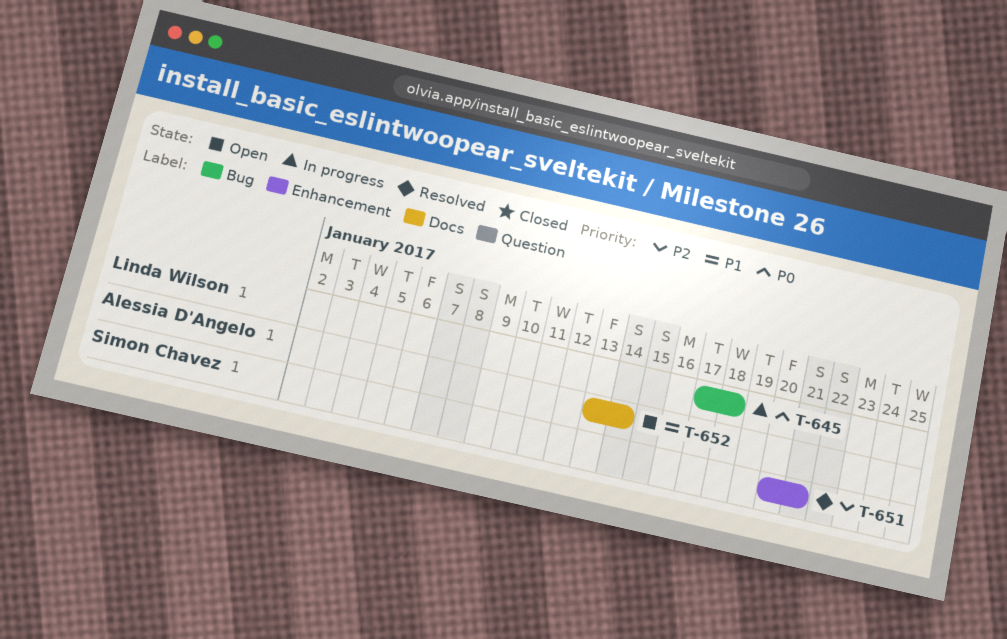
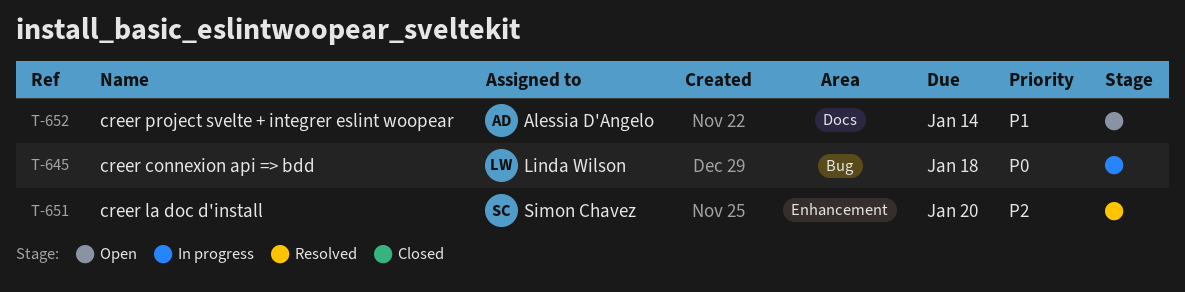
T-651, due: Jan 21 -> Jan 20

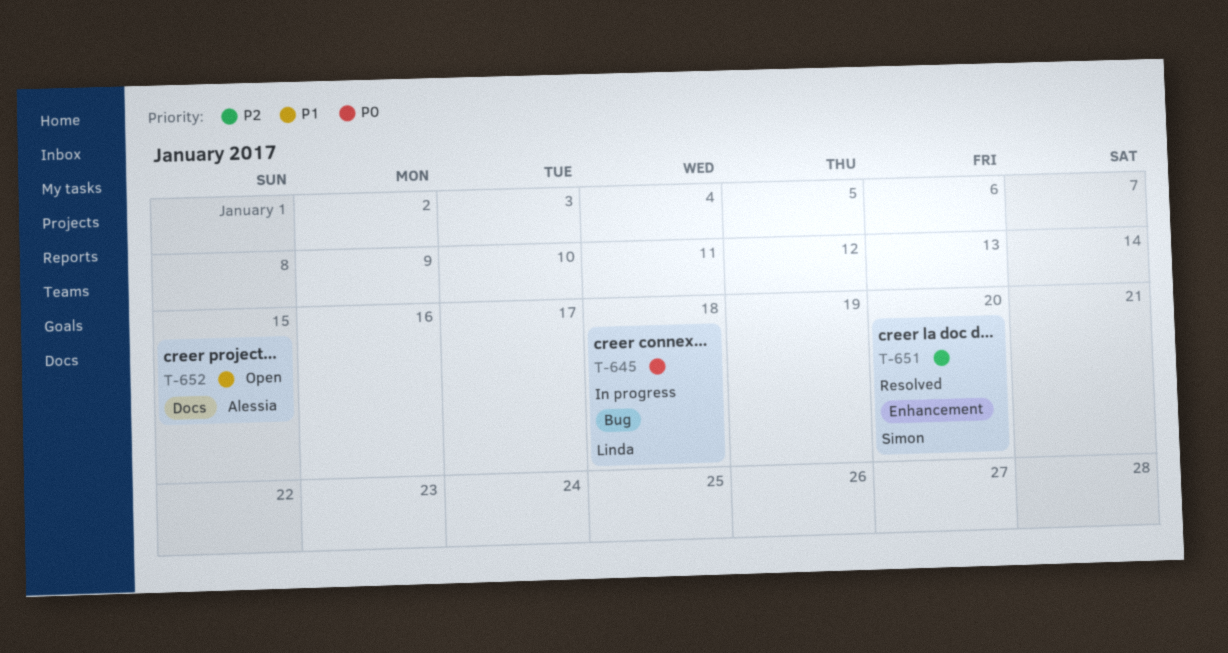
T-652, due: Jan 14 -> Jan 15

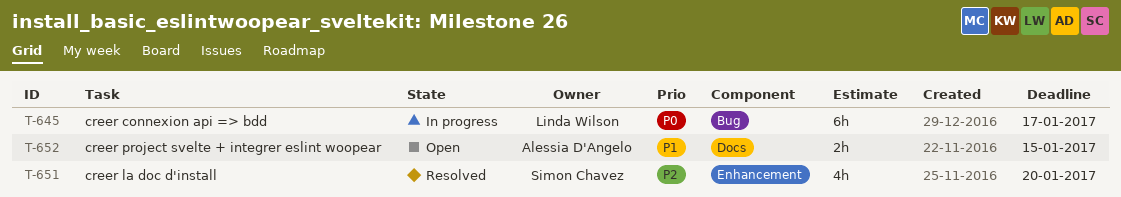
T-645, due: Jan 18 -> Jan 17

